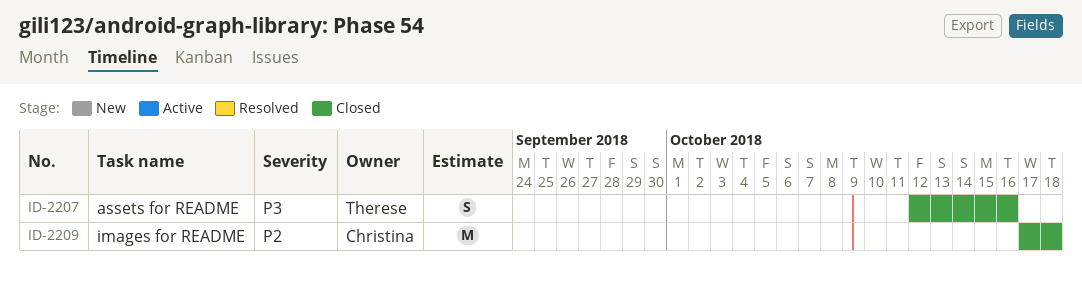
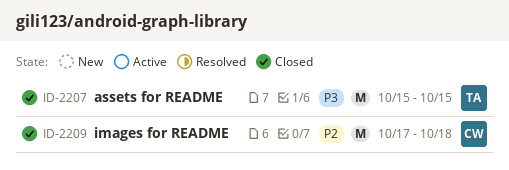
ID-2207, estimate: S -> M
ID-2207, start: Oct 12 -> Oct 15
ID-2207, due: Oct 16 -> Oct 15

